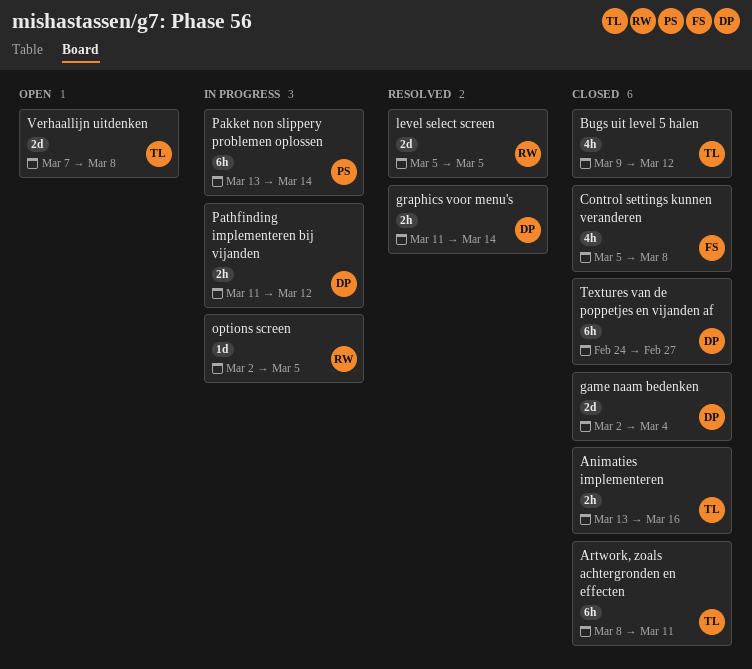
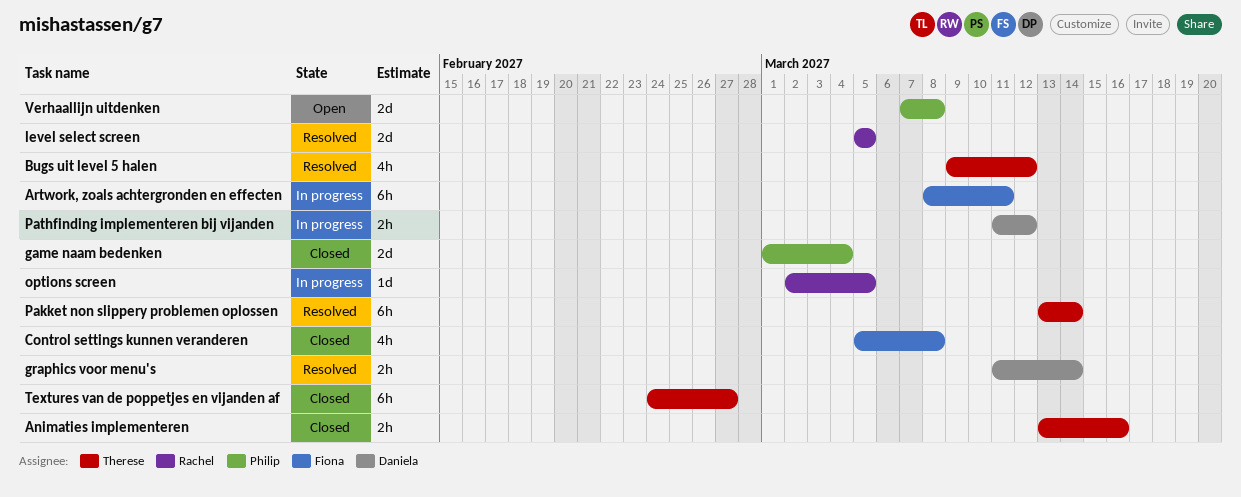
Artwork, zoals achtergronden en effecten, status: Closed -> In progress
Artwork, zoals achtergronden en effecten, owner: Therese -> Fiona
Bugs uit level 5 halen, status: Closed -> Resolved
game naam bedenken, owner: Daniela -> Philip
game naam bedenken, start: Mar 2 -> Mar 1
Pakket non slippery problemen oplossen, status: In progress -> Resolved
Pakket non slippery problemen oplossen, owner: Philip -> Therese
Textures van de poppetjes en vijanden af, owner: Daniela -> Therese
Verhaallijn uitdenken, owner: Therese -> Philip

